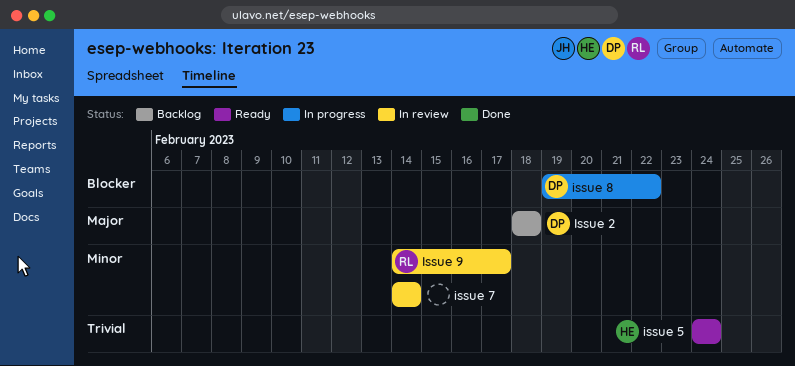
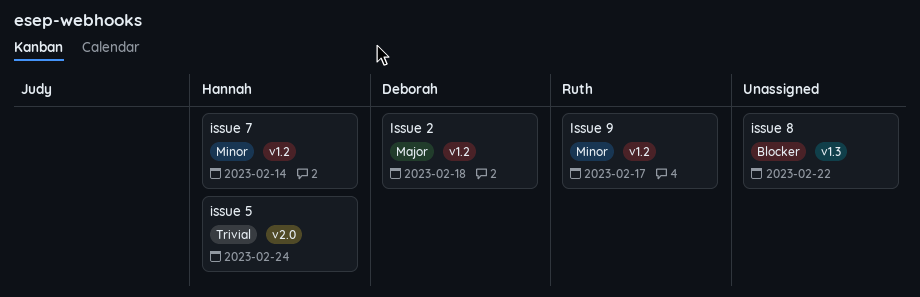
issue 7, owner: none -> Hannah
issue 8, owner: Deborah -> none

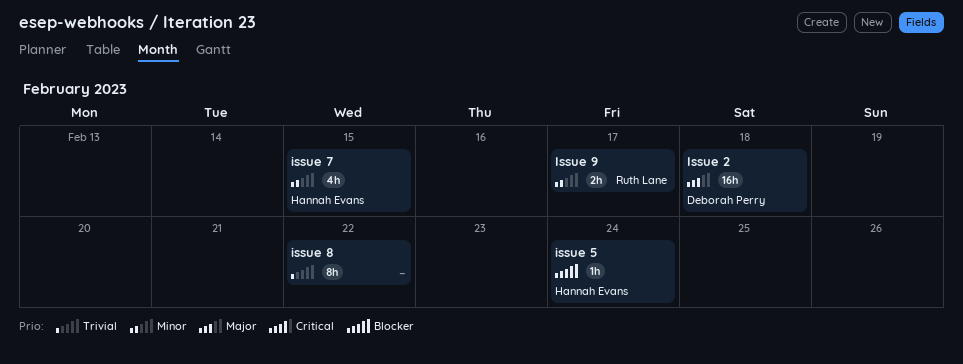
issue 5, priority: Trivial -> Blocker
issue 7, due: Feb 14 -> Feb 15
issue 8, priority: Blocker -> Trivial

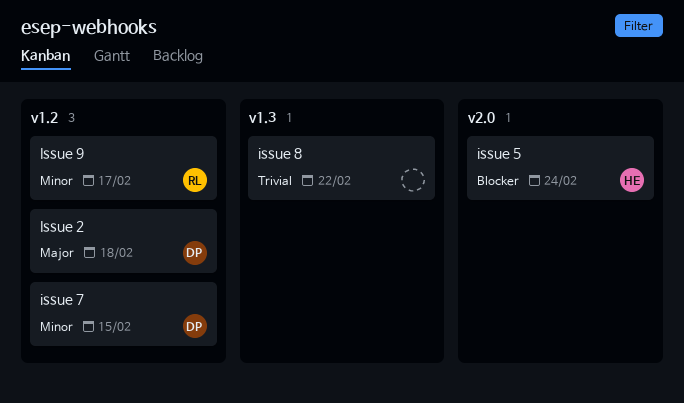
issue 7, owner: Hannah Evans -> Deborah Perry

